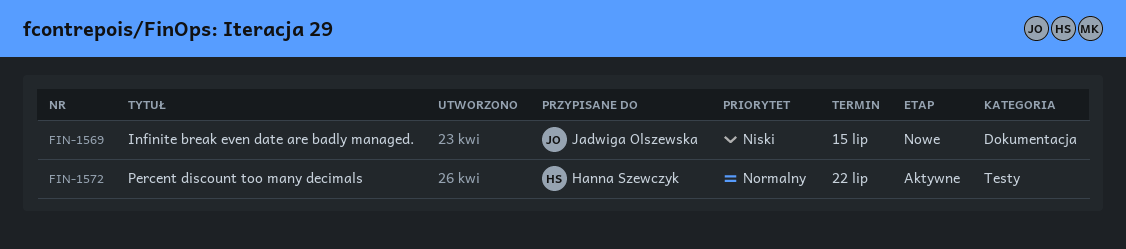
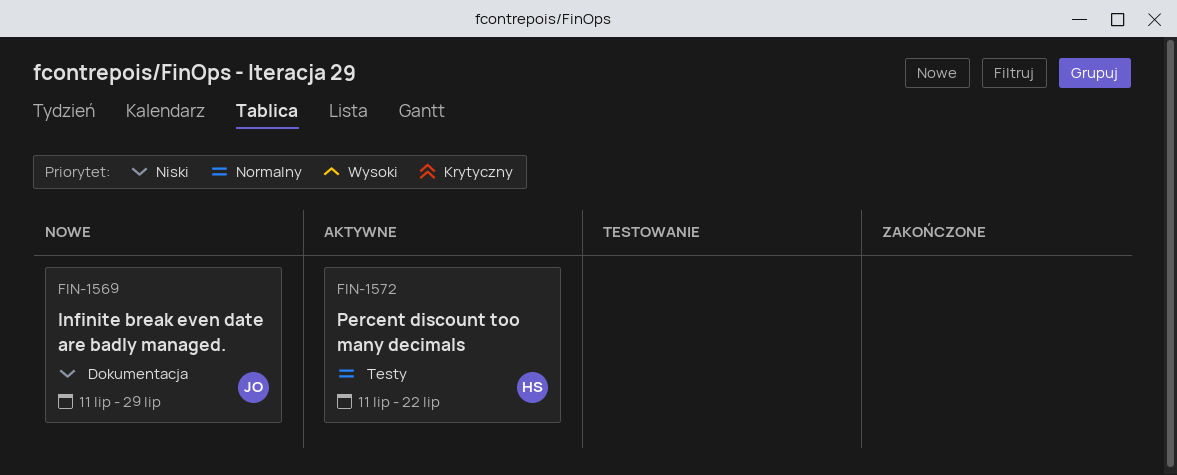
FIN-1569, due: Jul 15 -> Jul 29

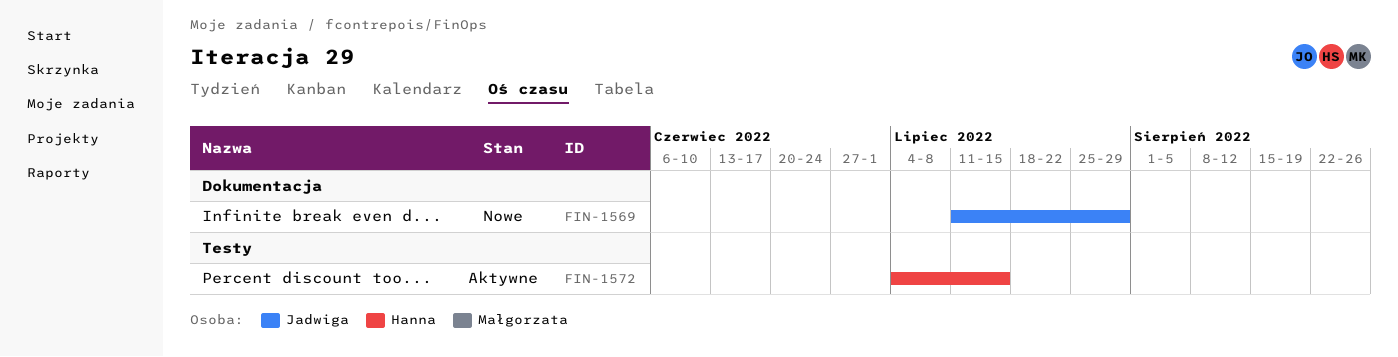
FIN-1572, start: Jul 11 -> Jul 4
FIN-1572, due: Jul 22 -> Jul 15

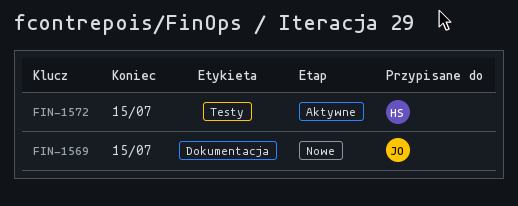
FIN-1569, due: Jul 29 -> Jul 15

